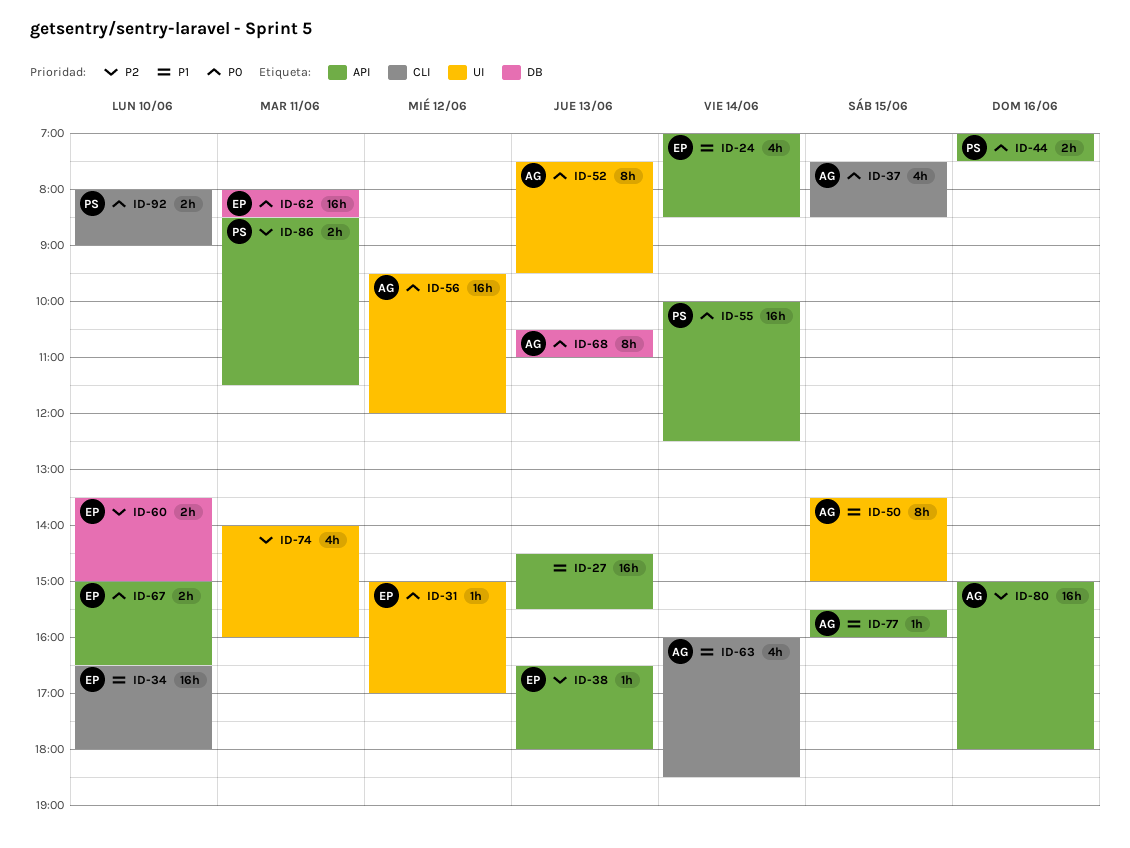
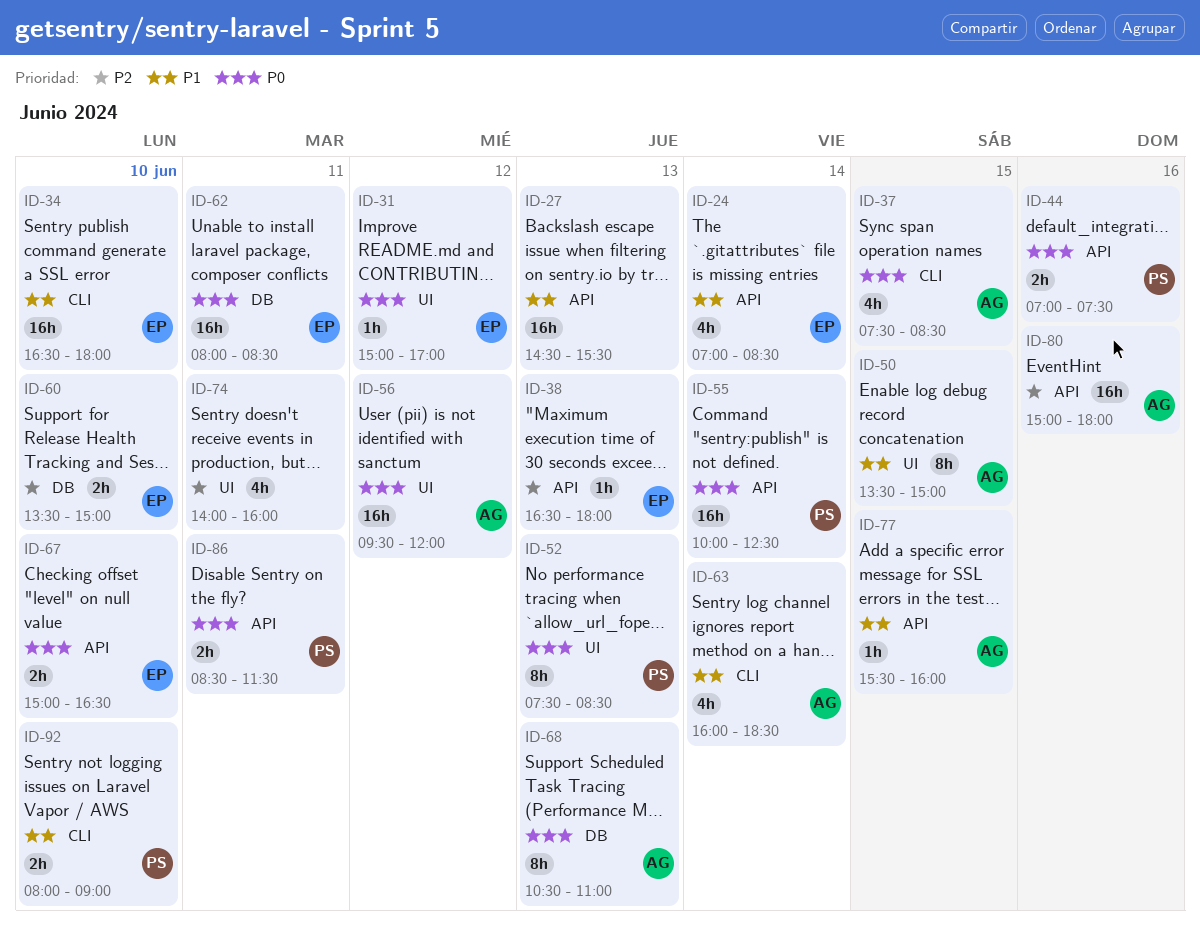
ID-52, owner: AG -> PS
ID-52, ends: 09:30 -> 08:30
ID-86, priority: P2 -> P0
ID-92, priority: P0 -> P1

